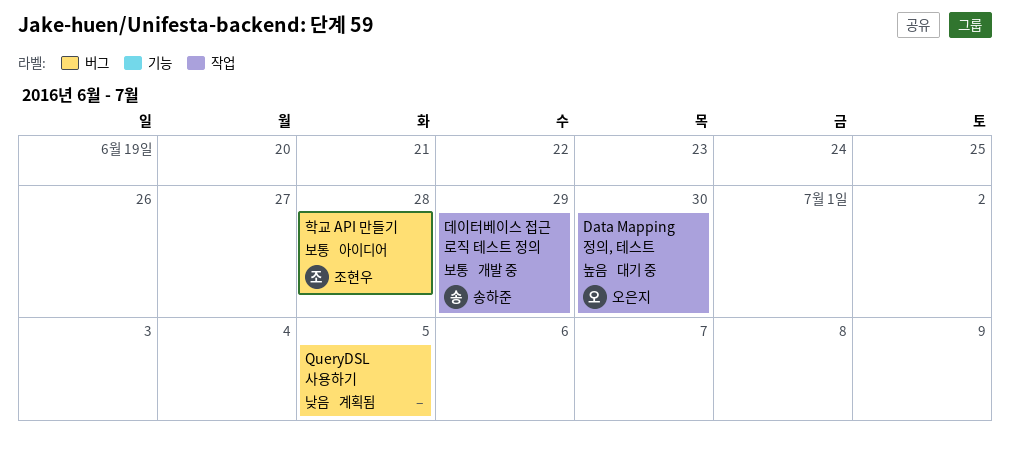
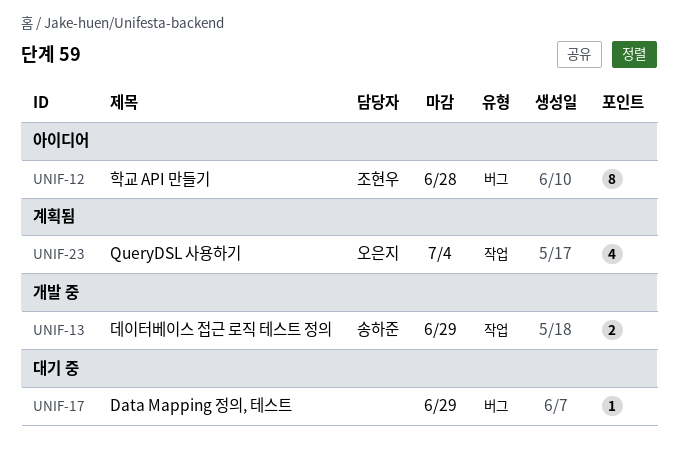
Data Mapping 정의, 테스트, owner: 오은지 -> none
Data Mapping 정의, 테스트, label: 작업 -> 버그
Data Mapping 정의, 테스트, due: Jun 30 -> Jun 29
QueryDSL 사용하기, owner: none -> 오은지
QueryDSL 사용하기, label: 버그 -> 작업
QueryDSL 사용하기, due: Jul 5 -> Jul 4

